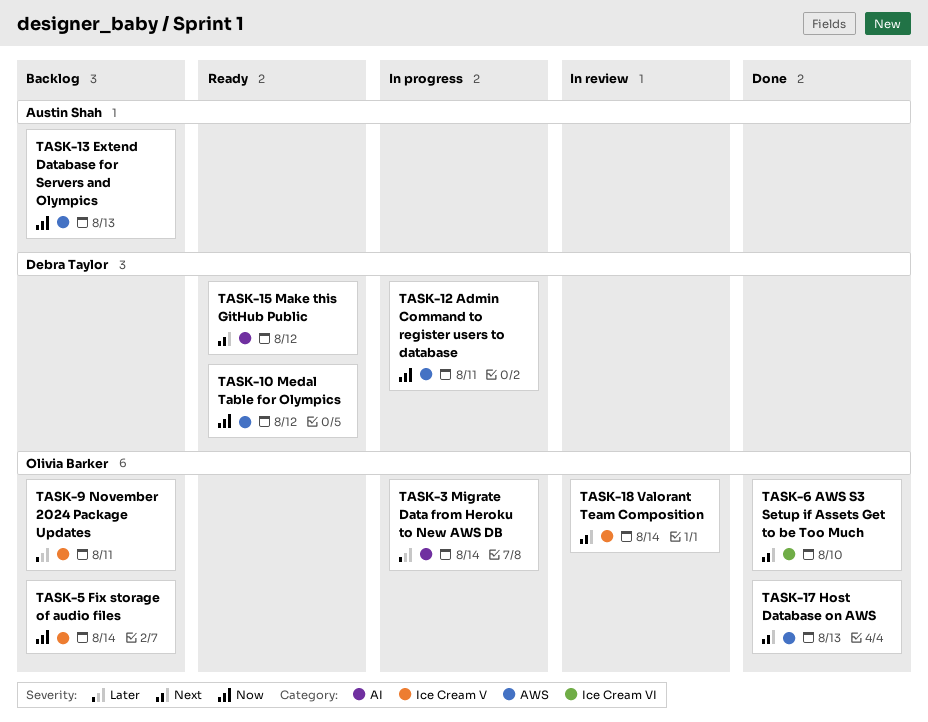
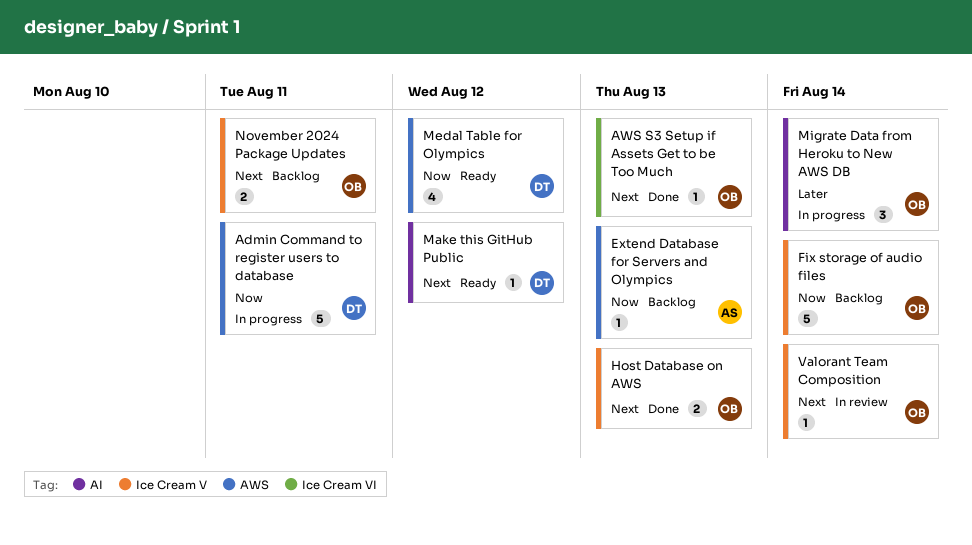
AWS S3 Setup if Assets Get to be Too Much, due: Aug 10 -> Aug 13
Host Database on AWS, label: AWS -> Ice Cream V
November 2024 Package Updates, priority: Later -> Next

